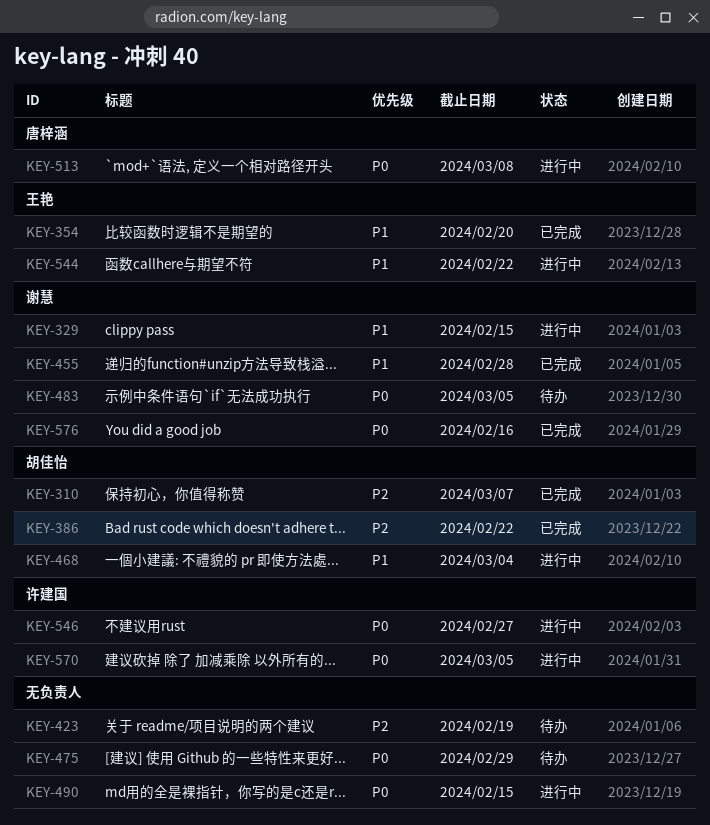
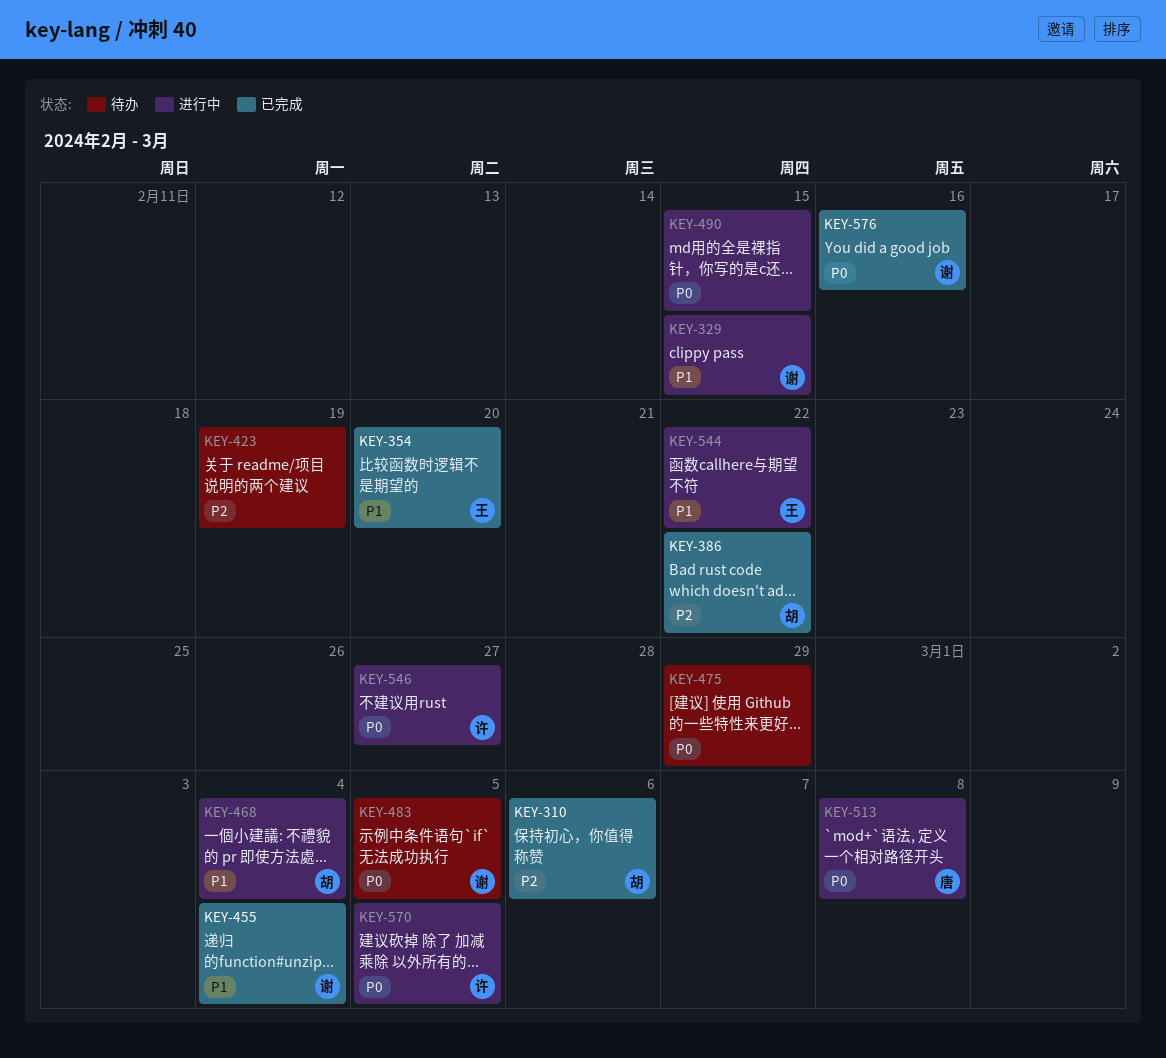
KEY-310, due: Mar 7 -> Mar 6
KEY-455, due: Feb 28 -> Mar 4

